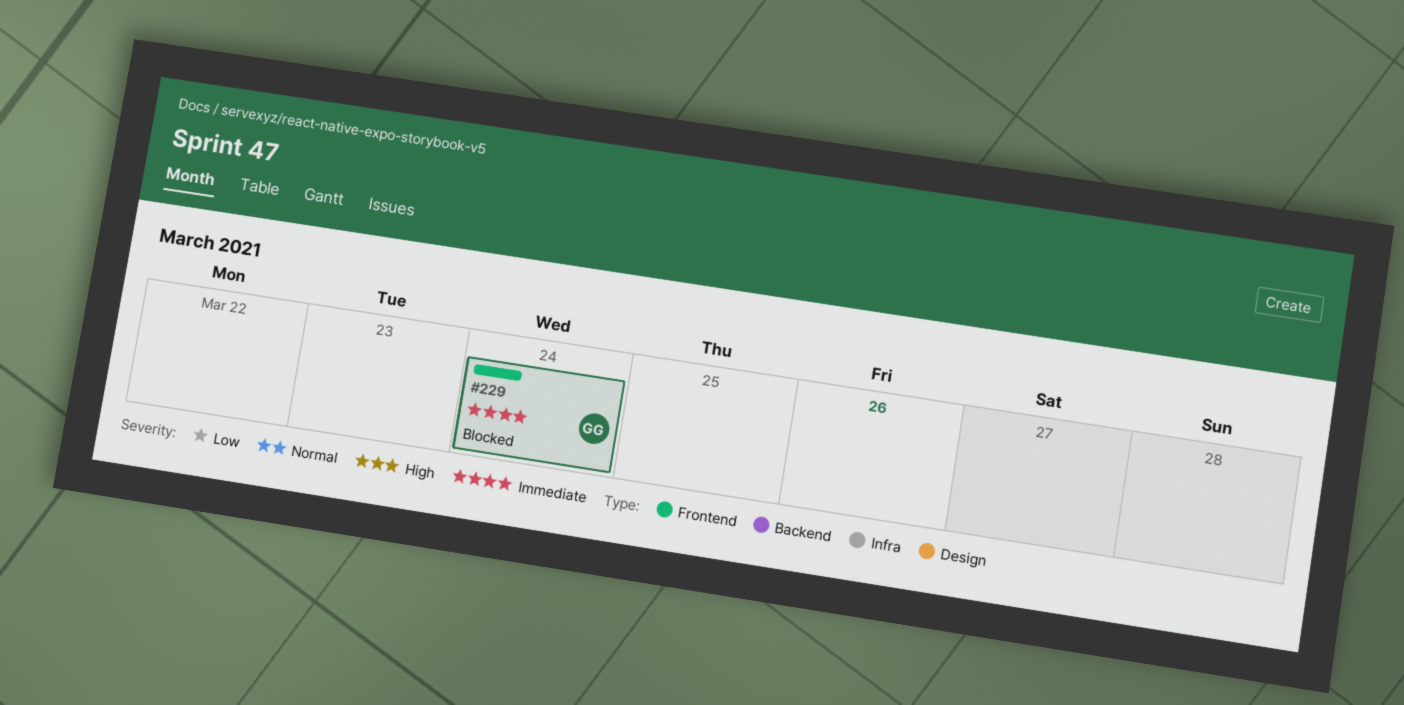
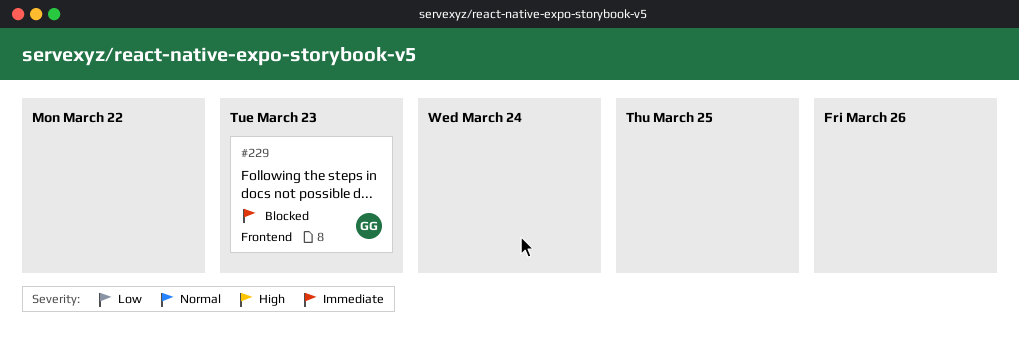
#229, due: Mar 24 -> Mar 23

